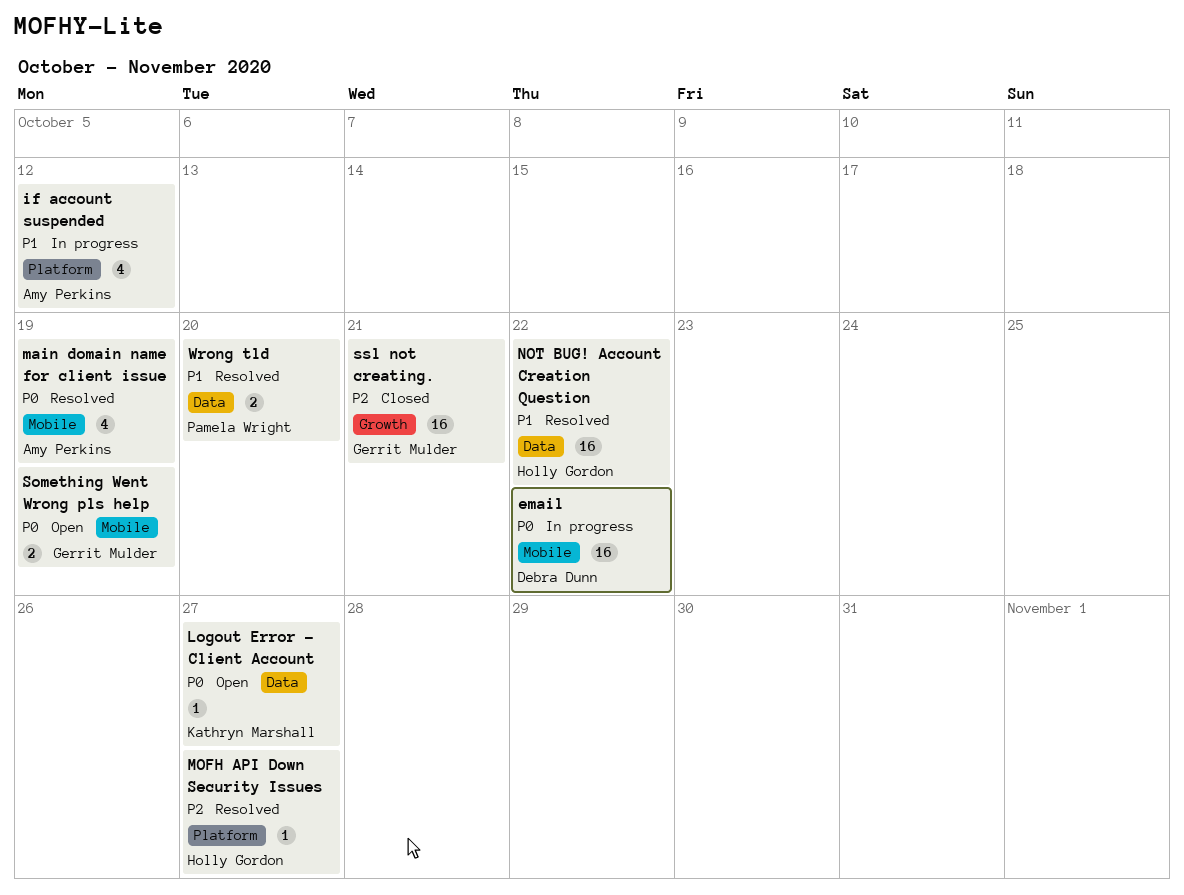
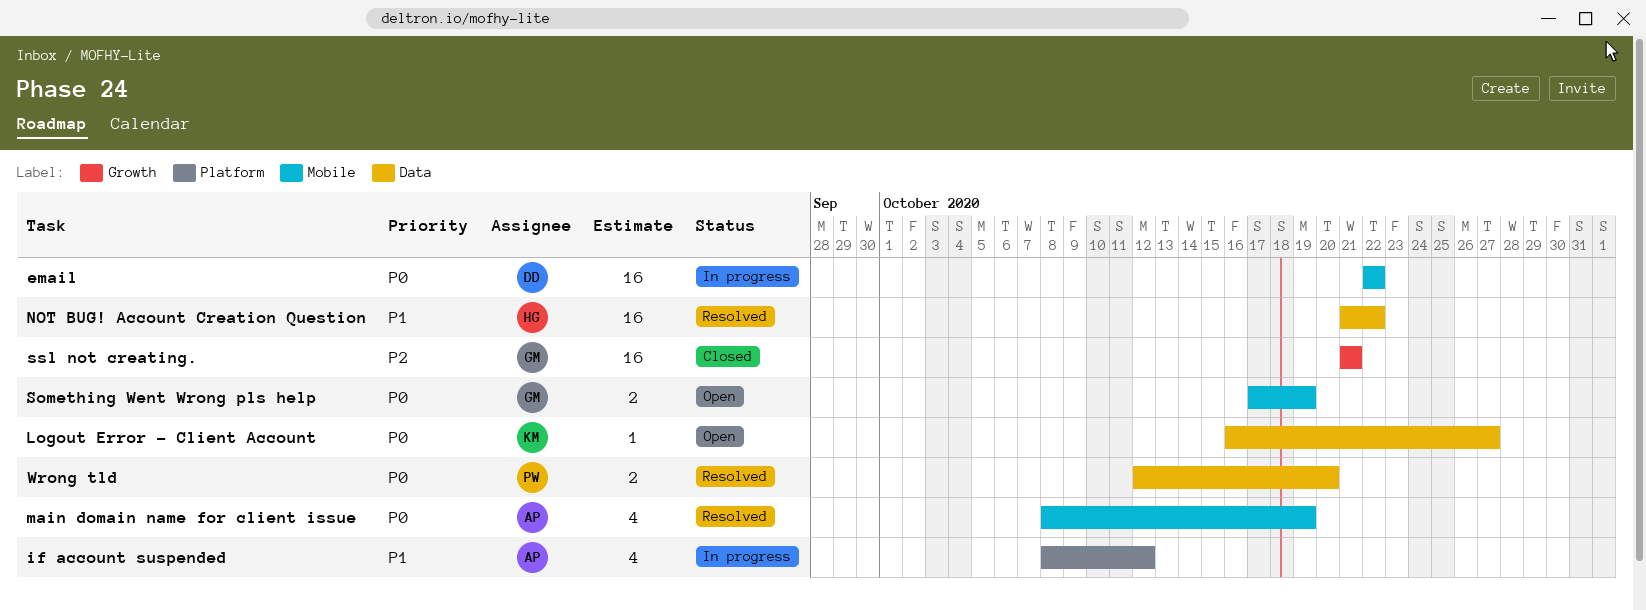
MOFH API Down Security Issues: present -> none
Wrong tld, priority: P1 -> P0

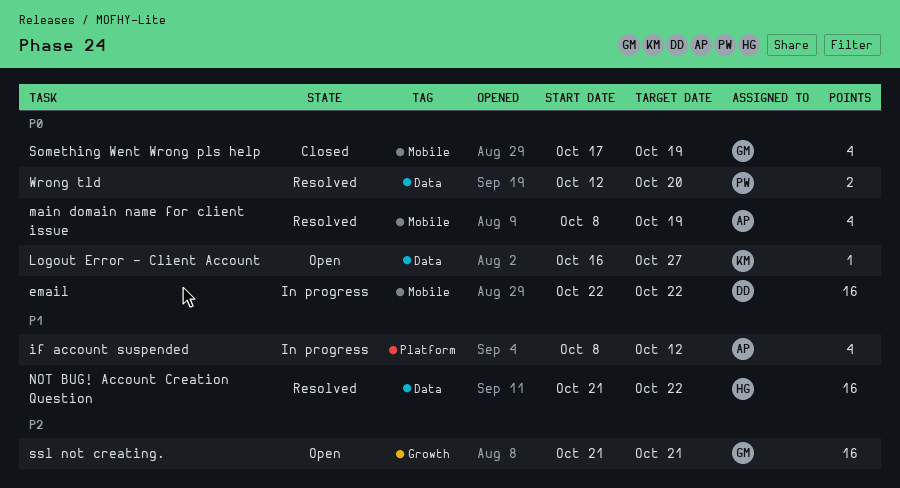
Something Went Wrong pls help, status: Open -> Closed
Something Went Wrong pls help, estimate: 2 -> 4
ssl not creating., status: Closed -> Open

